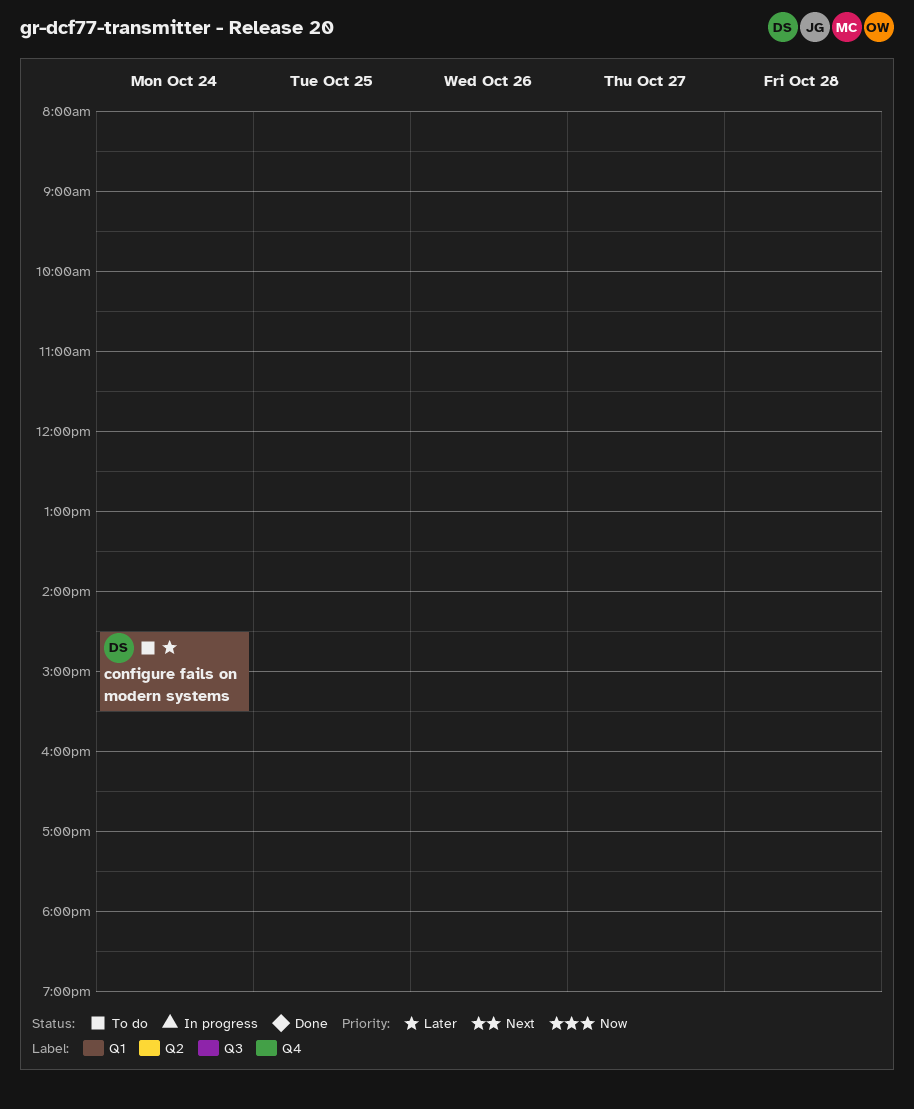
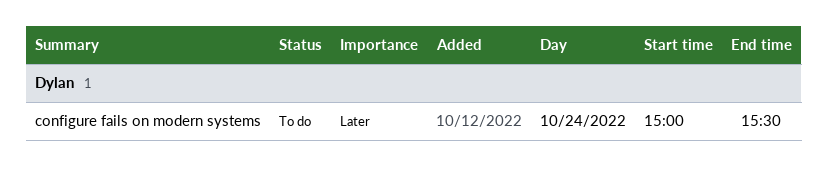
configure fails on modern systems, begins: 14:30 -> 15:00

